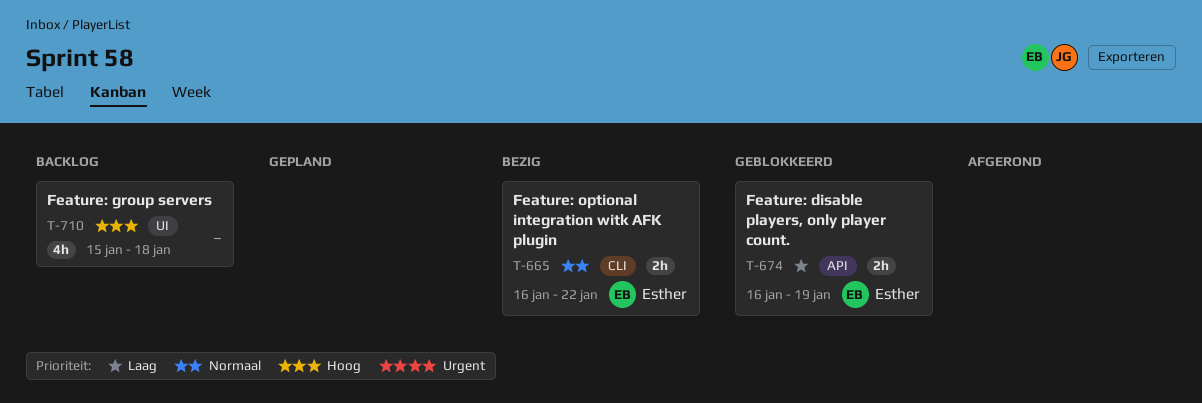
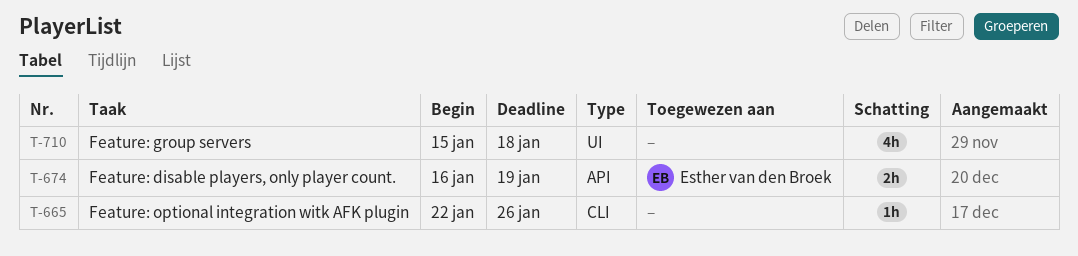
T-665, owner: Esther van den Broek -> none
T-665, estimate: 2h -> 1h
T-665, start: Jan 16 -> Jan 22
T-665, due: Jan 22 -> Jan 26

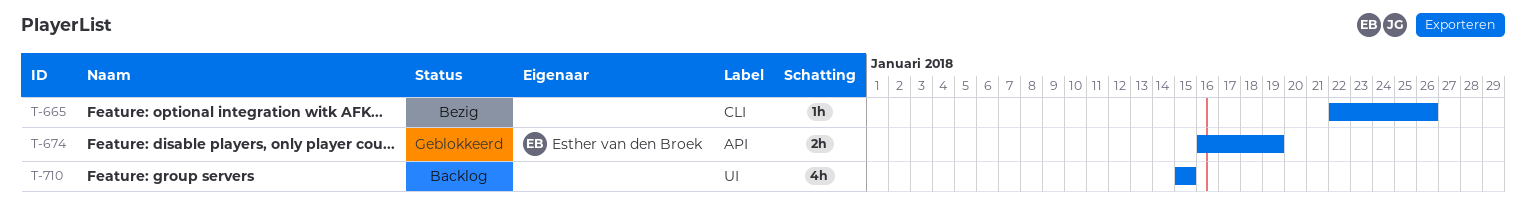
T-710, due: Jan 18 -> Jan 15

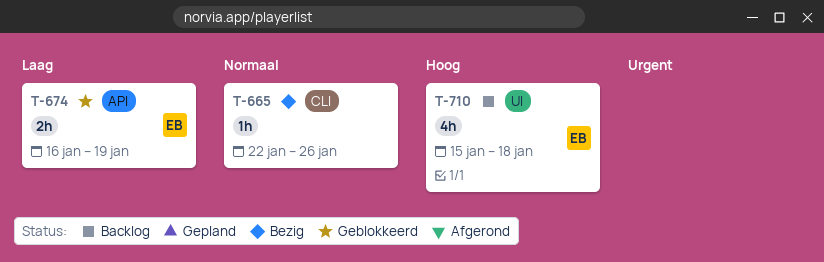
T-710, owner: none -> Esther van den Broek
T-710, due: Jan 15 -> Jan 18

